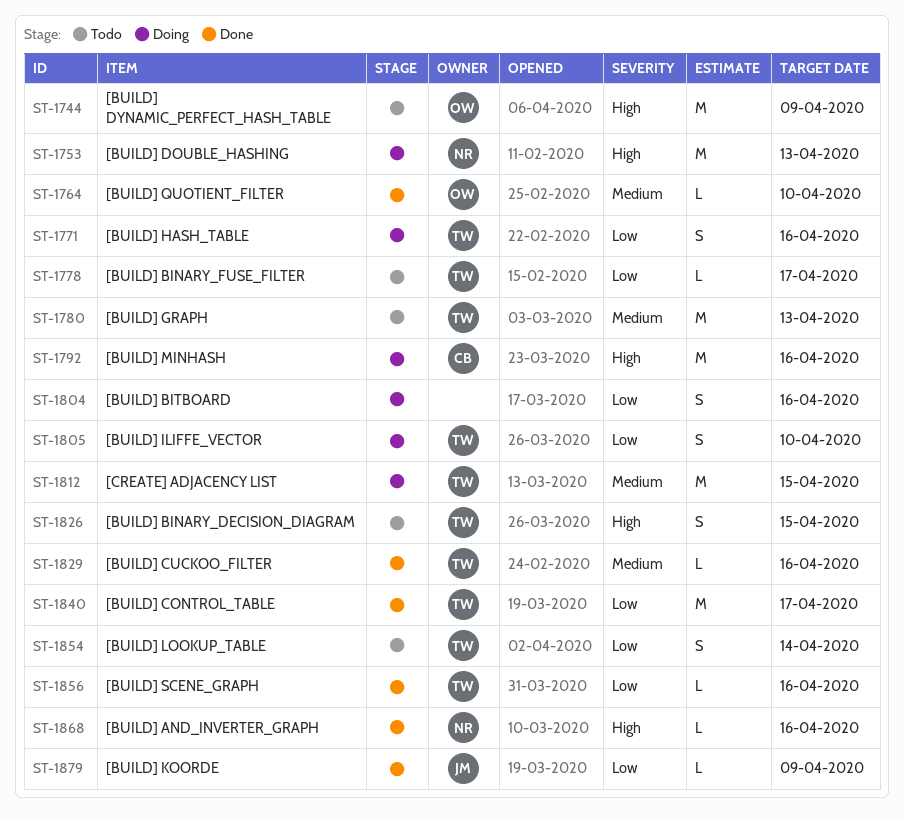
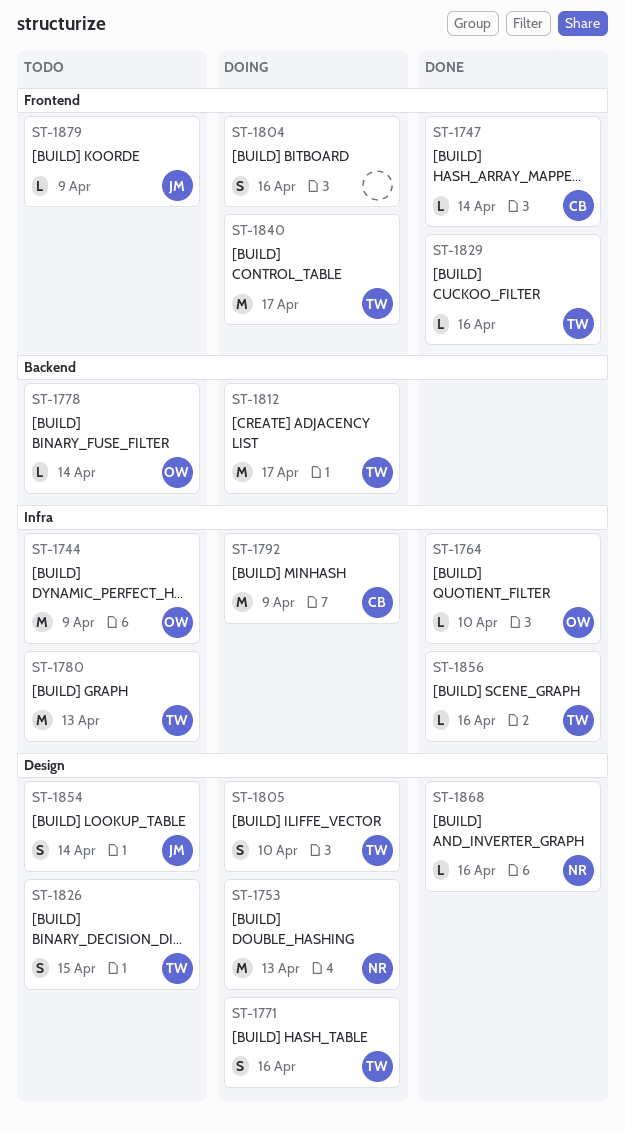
ST-1747: none -> present
ST-1778, owner: TW -> OW
ST-1778, due: Apr 17 -> Apr 14
ST-1792, due: Apr 16 -> Apr 9
ST-1812, due: Apr 15 -> Apr 17
ST-1840, status: Done -> Doing
ST-1854, owner: TW -> JM
ST-1879, status: Done -> Todo

